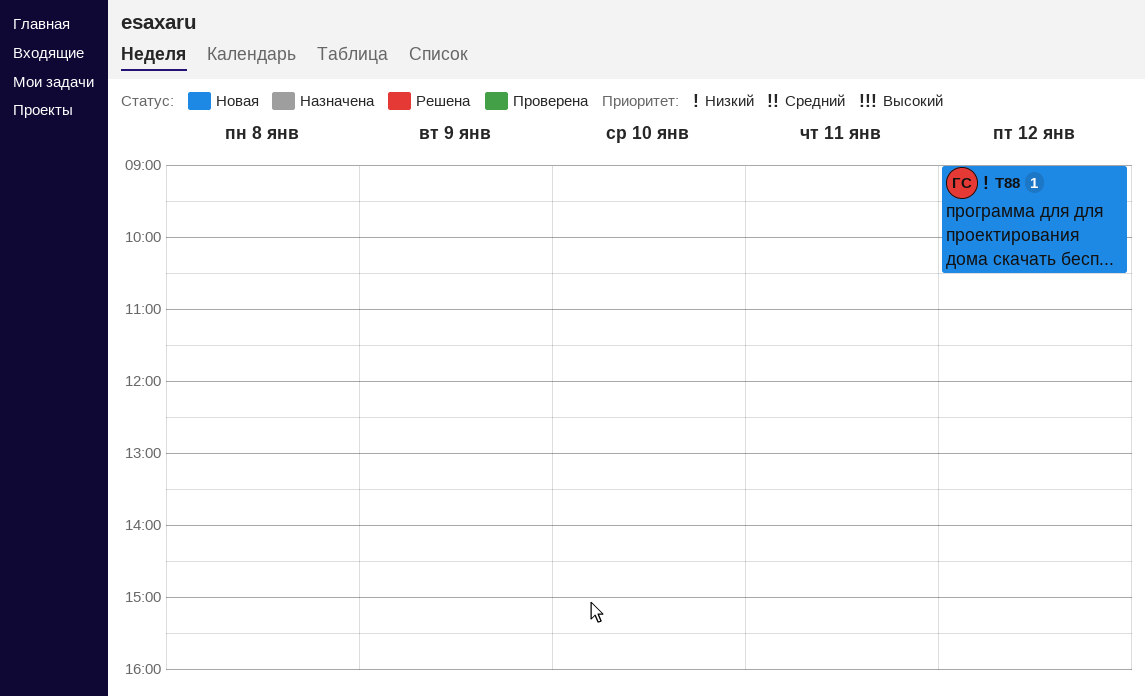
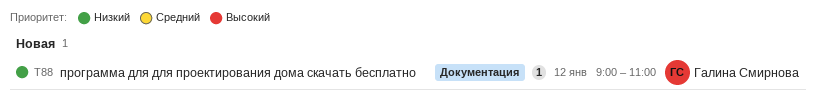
T88, ends: 10:30 -> 11:00

